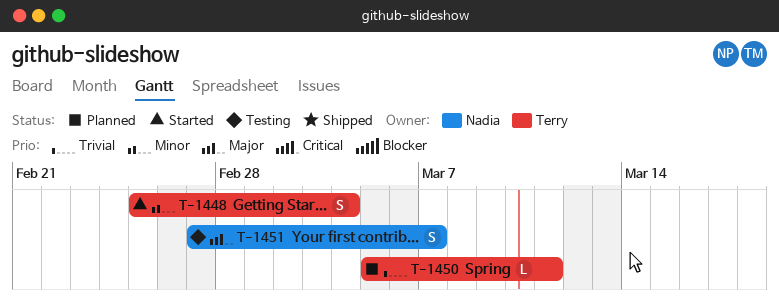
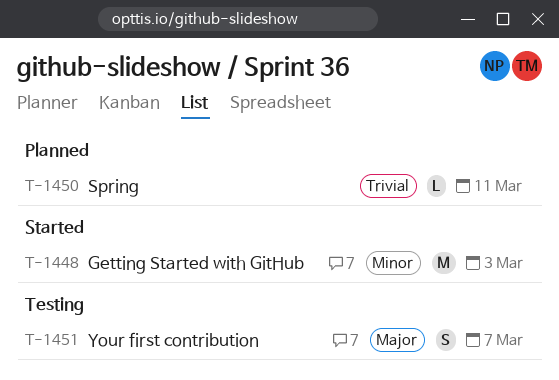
T-1448, estimate: S -> M
T-1448, due: Mar 4 -> Mar 3

